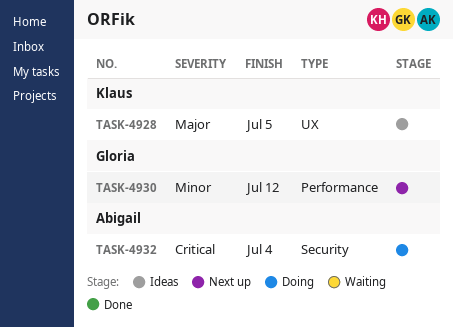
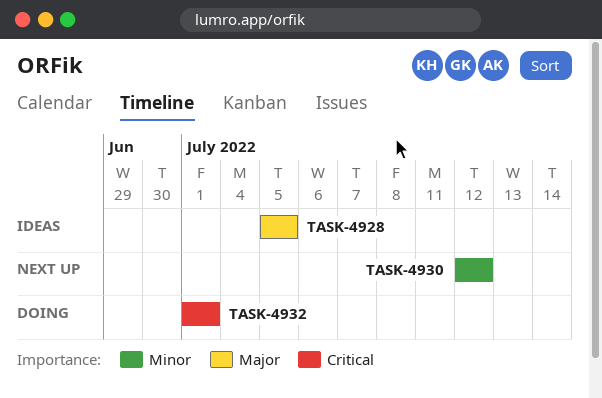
TASK-4932, due: Jul 4 -> Jul 1

